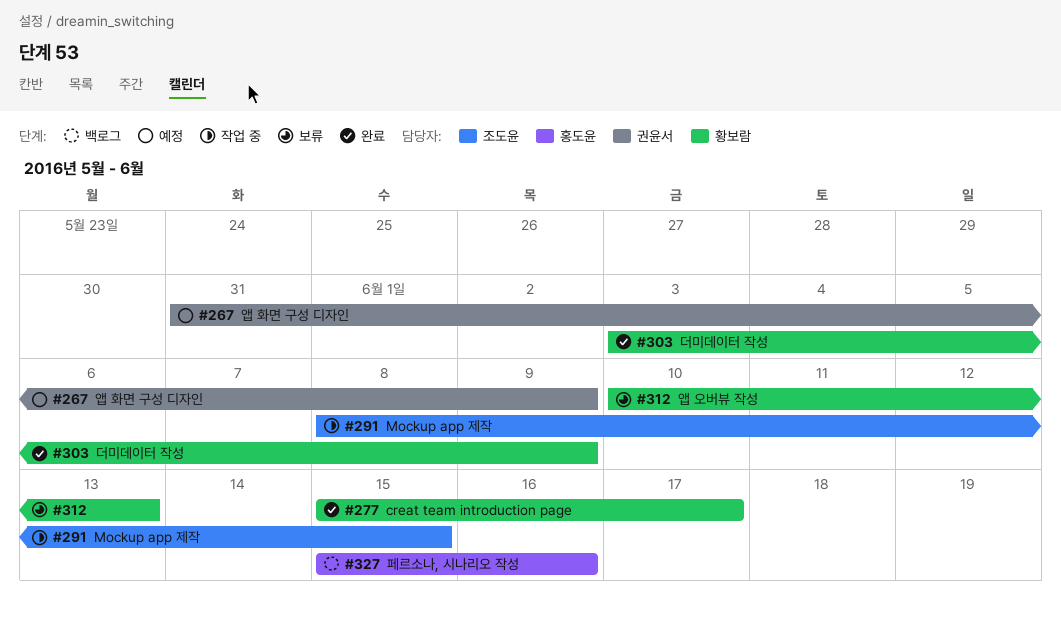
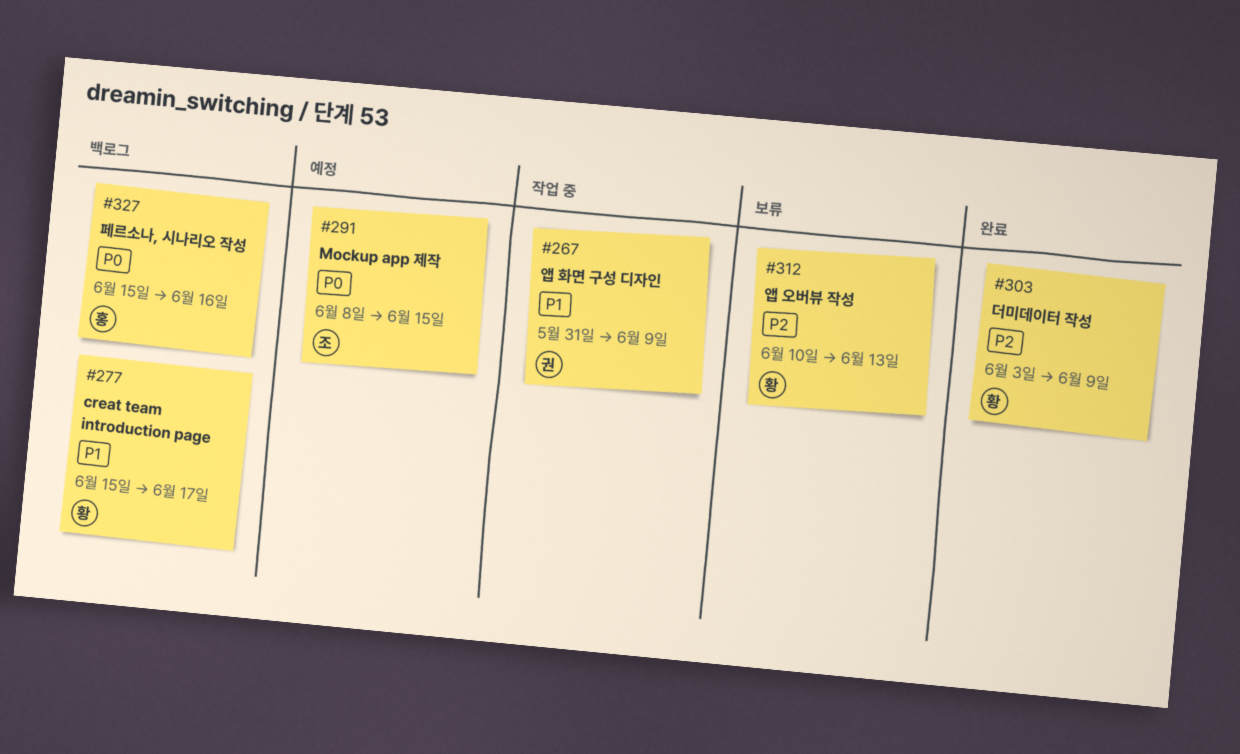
#267, status: 예정 -> 작업 중
#277, status: 완료 -> 백로그
#291, status: 작업 중 -> 예정

